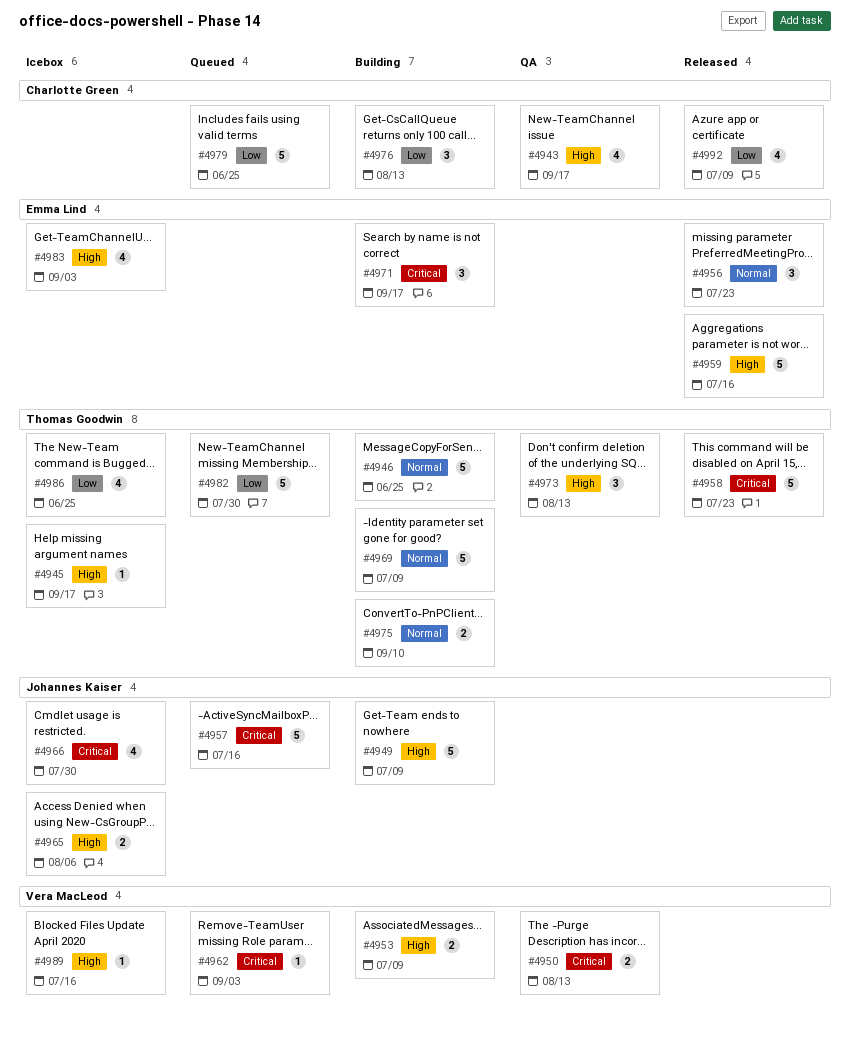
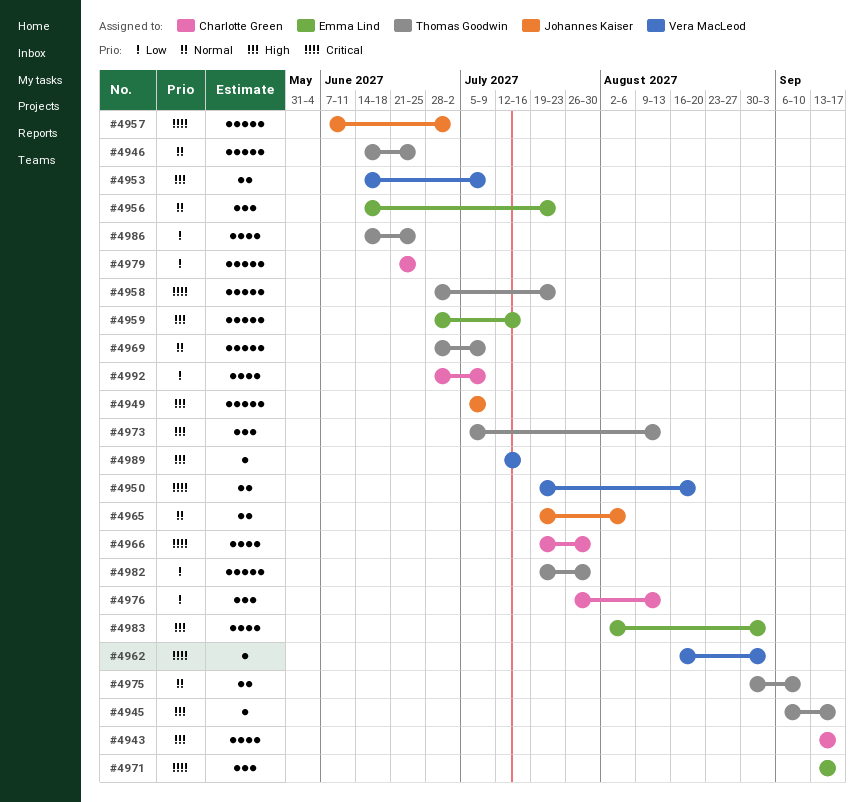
#4950, due: Aug 13 -> Aug 20
#4957, due: Jul 16 -> Jul 2
#4965, priority: High -> Normal
#4966, owner: Johannes Kaiser -> Charlotte Green

